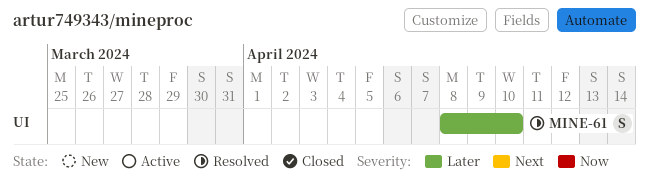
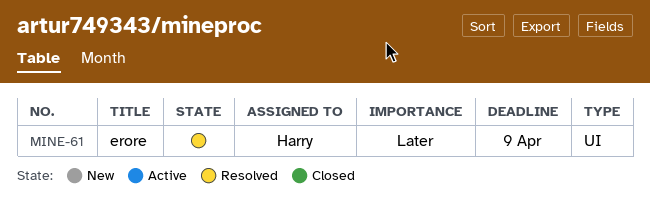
MINE-61, due: Apr 10 -> Apr 9

